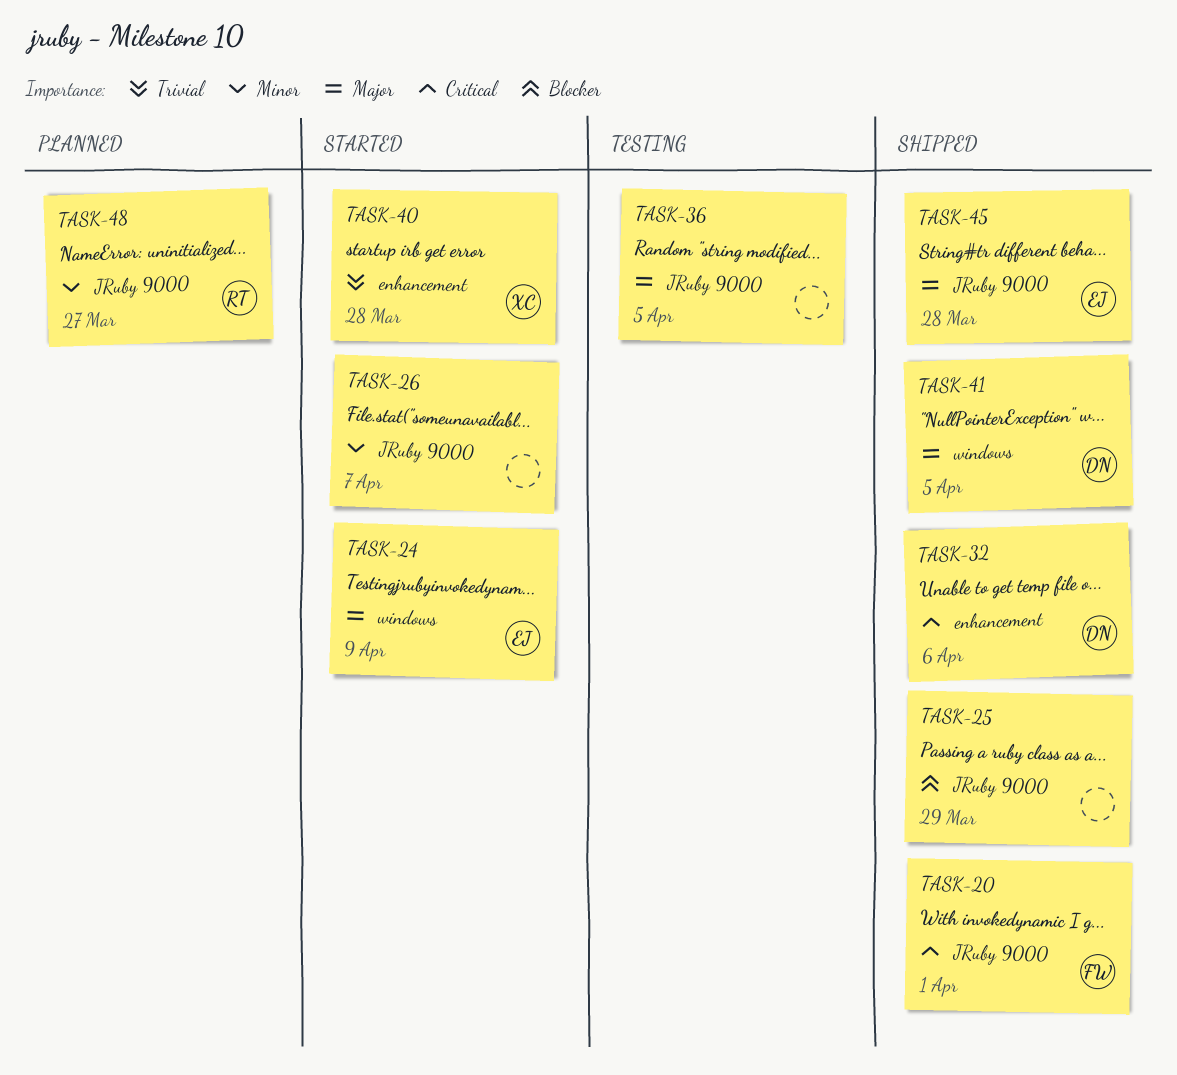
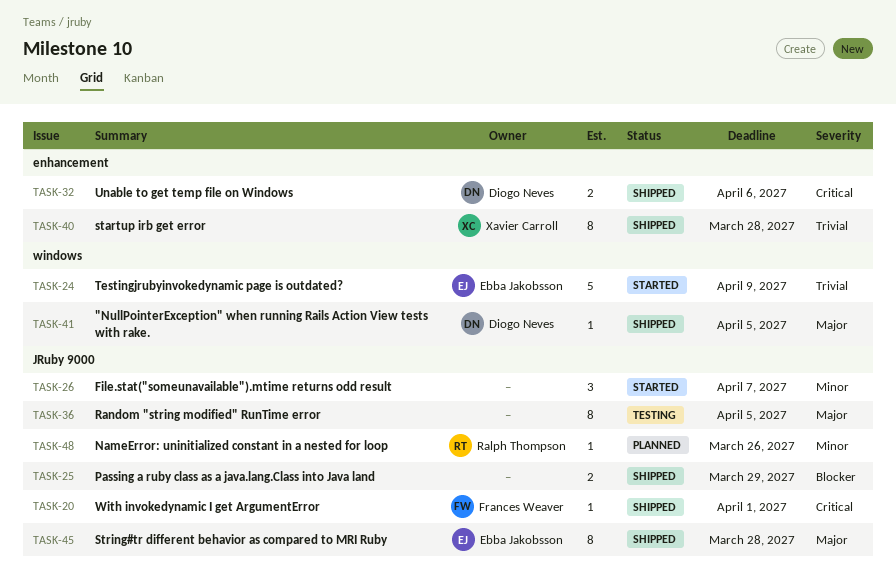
TASK-24, priority: Major -> Trivial
TASK-40, status: Started -> Shipped
TASK-48, due: Mar 27 -> Mar 26

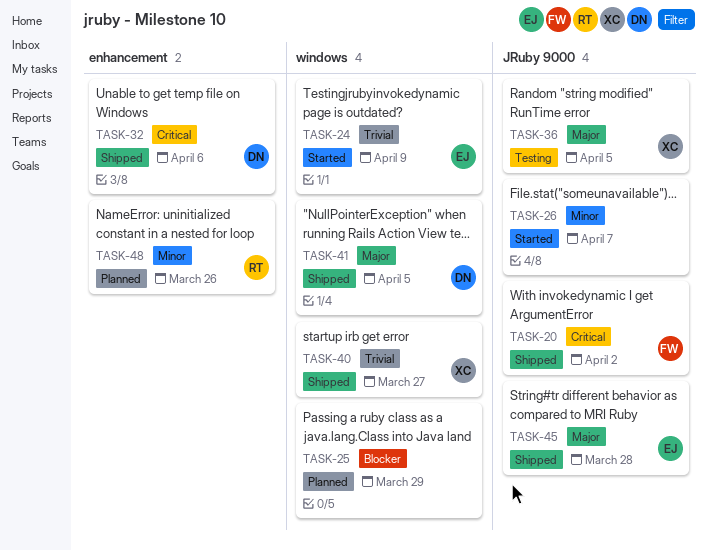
TASK-20, due: Apr 1 -> Apr 2
TASK-25, status: Shipped -> Planned
TASK-25, label: JRuby 9000 -> windows
TASK-36, owner: none -> Xavier Carroll
TASK-40, label: enhancement -> windows
TASK-40, due: Mar 28 -> Mar 27
TASK-48, label: JRuby 9000 -> enhancement

